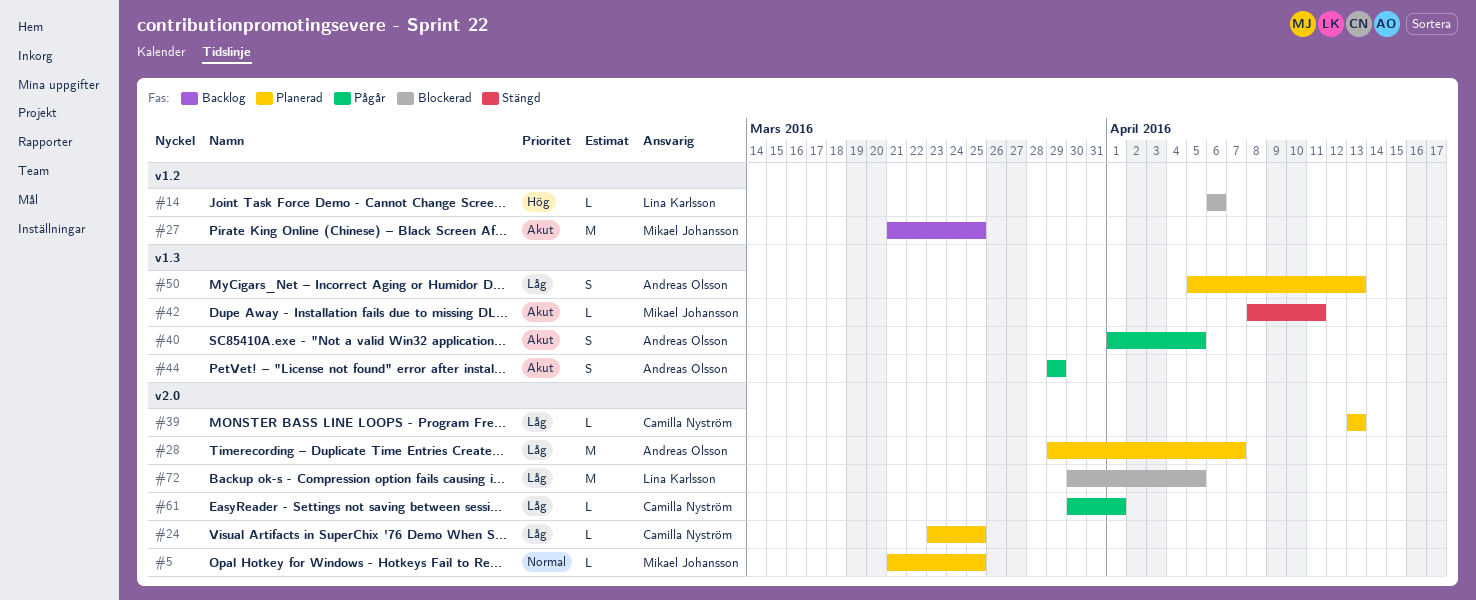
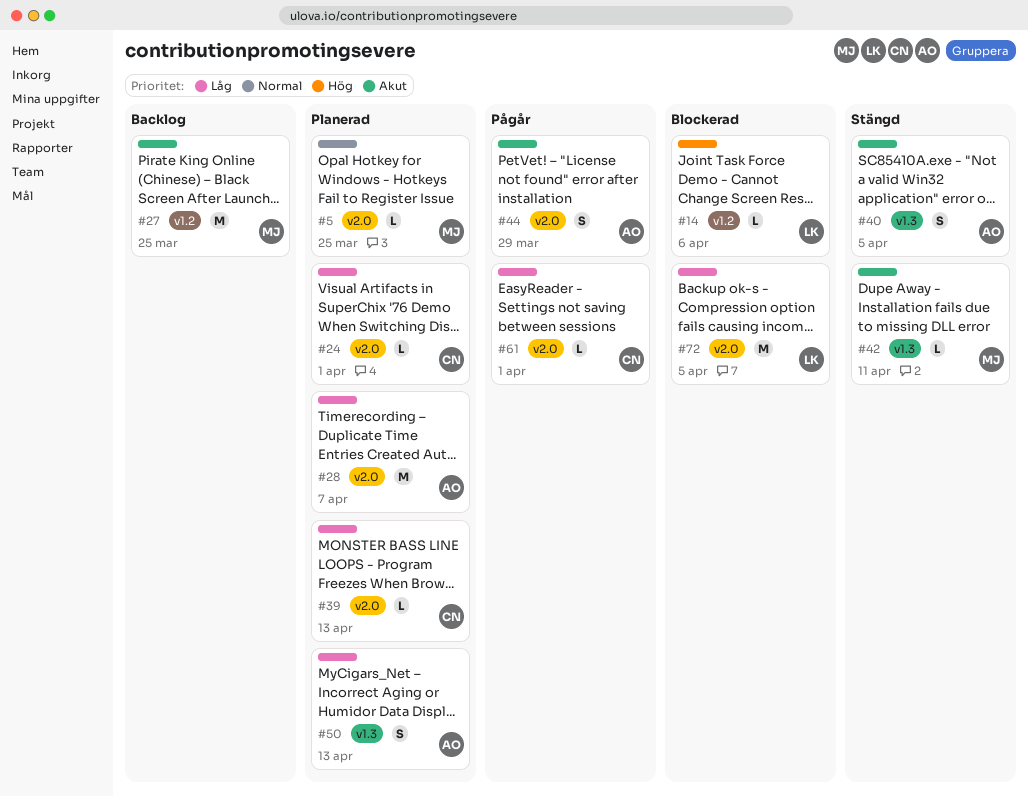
#24, due: Mar 25 -> Apr 1
#40, status: Pågår -> Stängd
#44, label: v1.3 -> v2.0

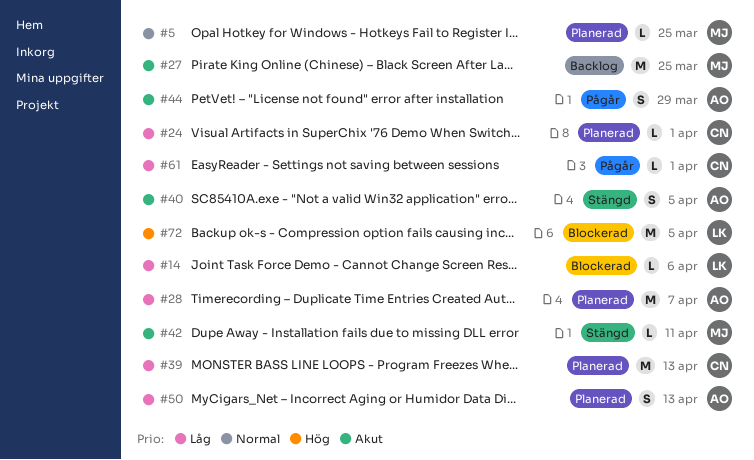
#14, priority: Hög -> Låg
#39, estimate: L -> M
#72, priority: Låg -> Hög

